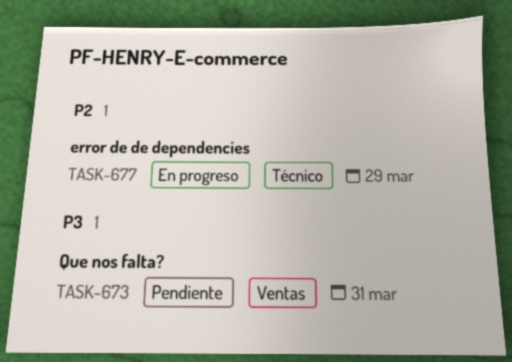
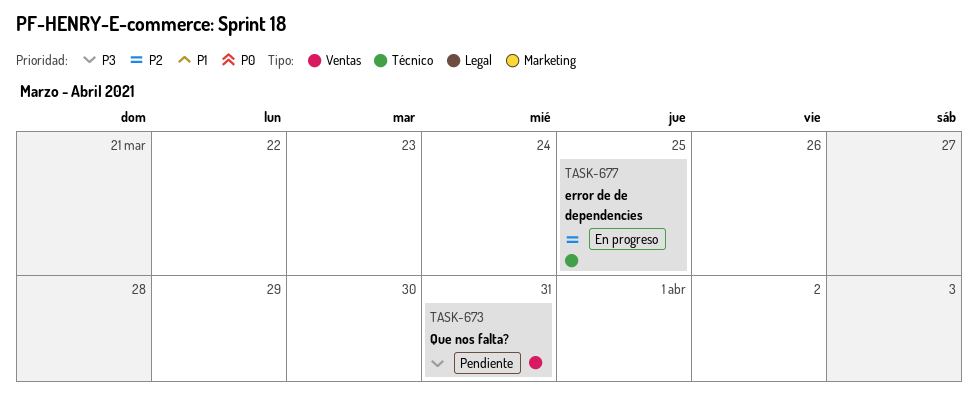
TASK-677, due: Mar 29 -> Mar 25

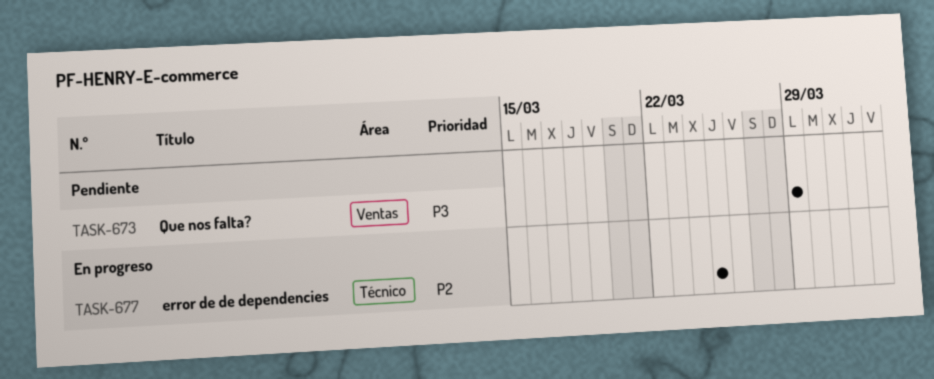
TASK-673, due: Mar 31 -> Mar 29

